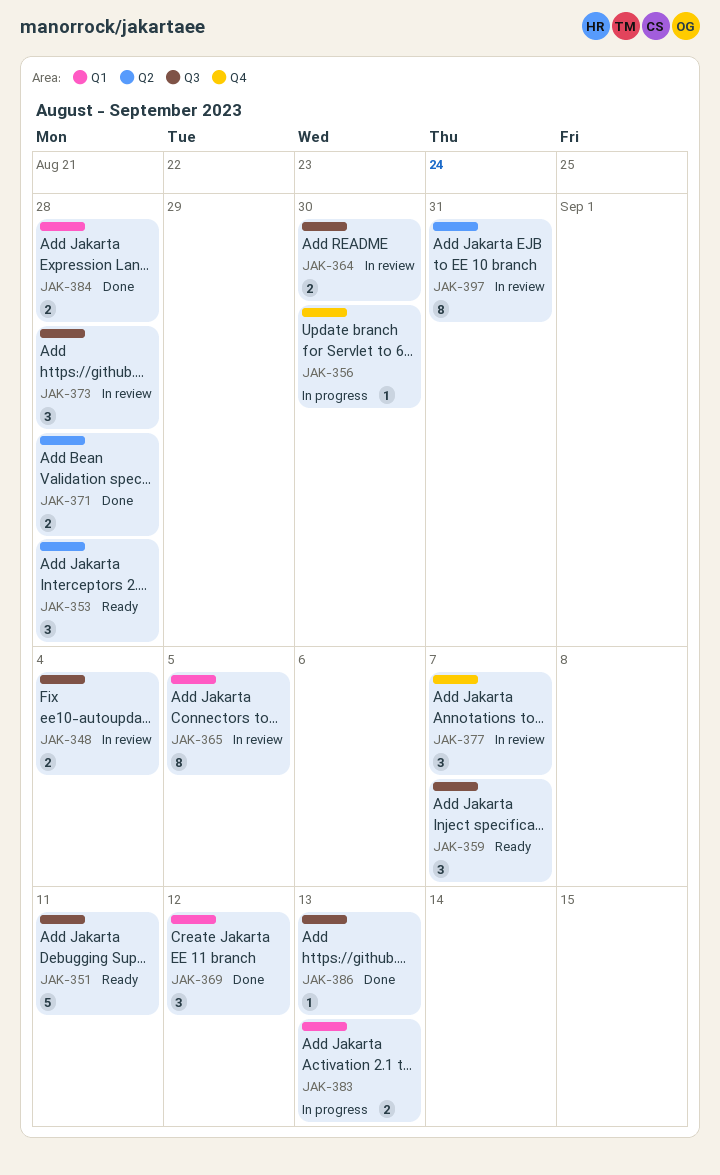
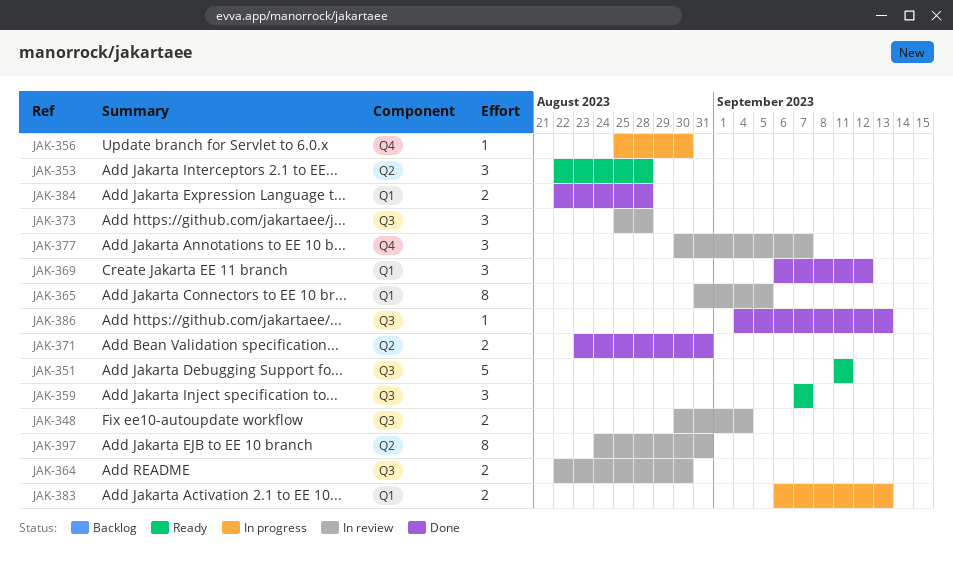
JAK-371, due: Aug 28 -> Aug 31

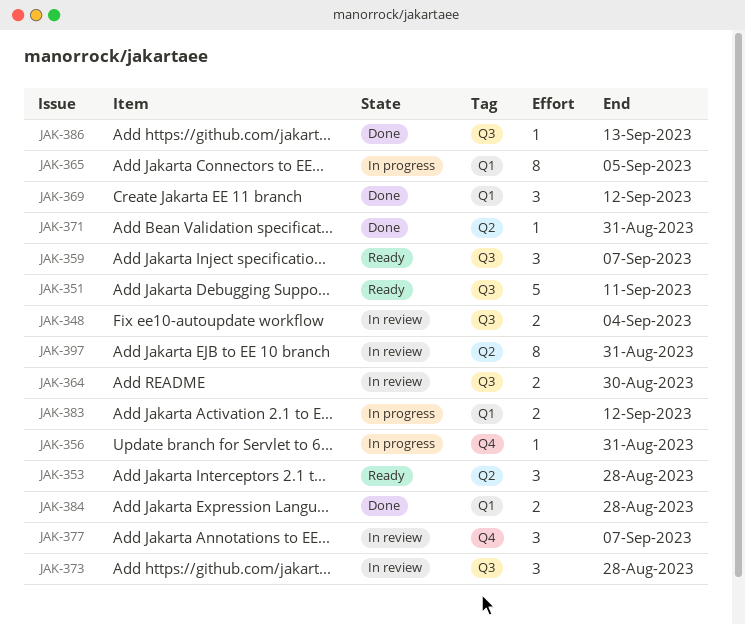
JAK-356, due: Aug 30 -> Aug 31
JAK-365, status: In review -> In progress
JAK-371, estimate: 2 -> 1
JAK-383, due: Sep 13 -> Sep 12

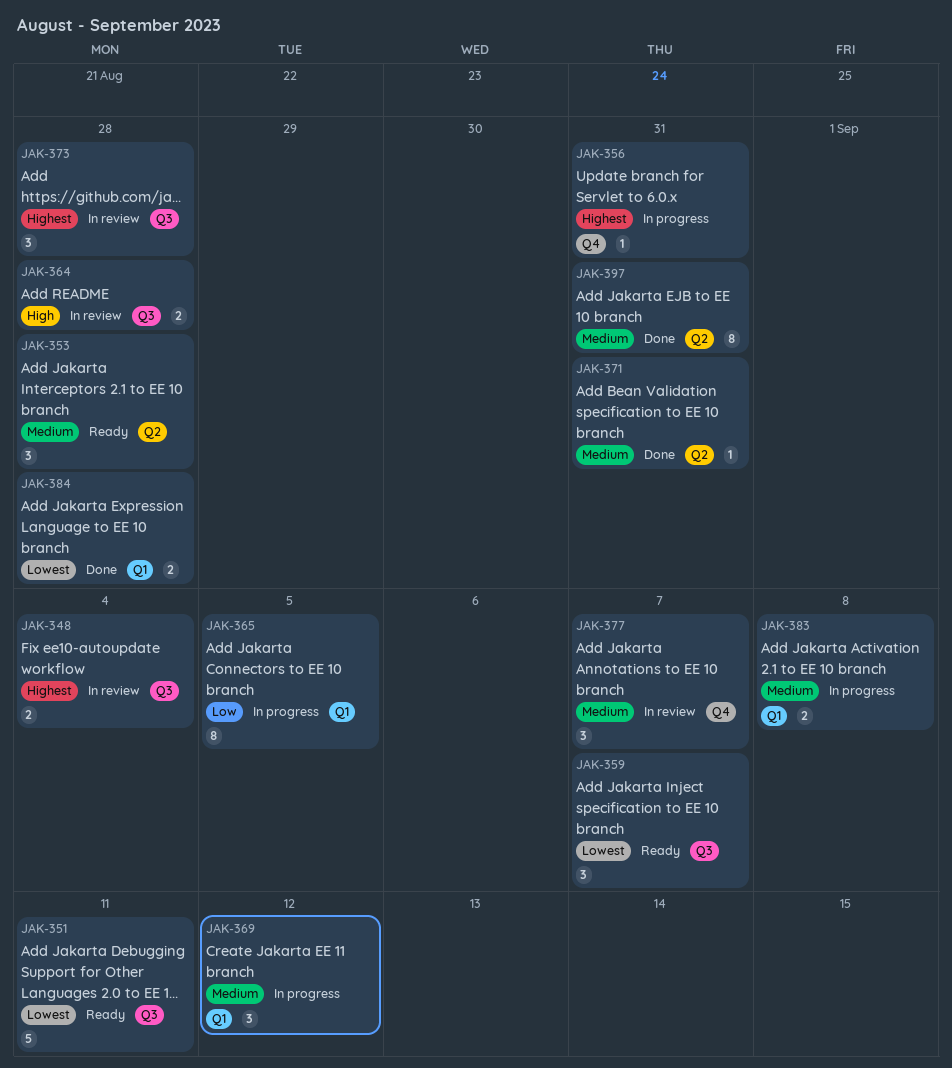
JAK-364, due: Aug 30 -> Aug 28
JAK-369, status: Done -> In progress
JAK-383, due: Sep 12 -> Sep 8
JAK-386: present -> none
JAK-397, status: In review -> Done

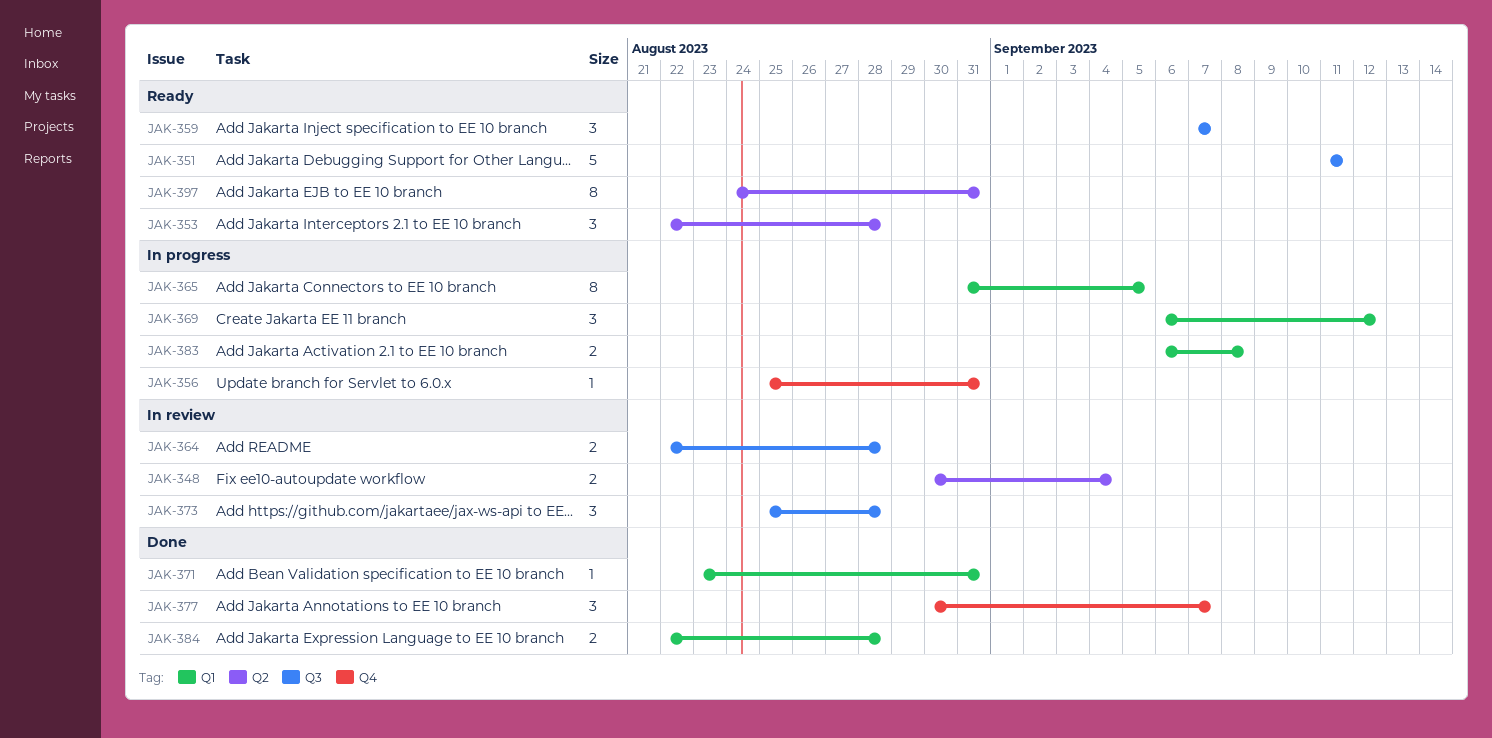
JAK-348, label: Q3 -> Q2
JAK-371, label: Q2 -> Q1
JAK-377, status: In review -> Done
JAK-397, status: Done -> Ready

